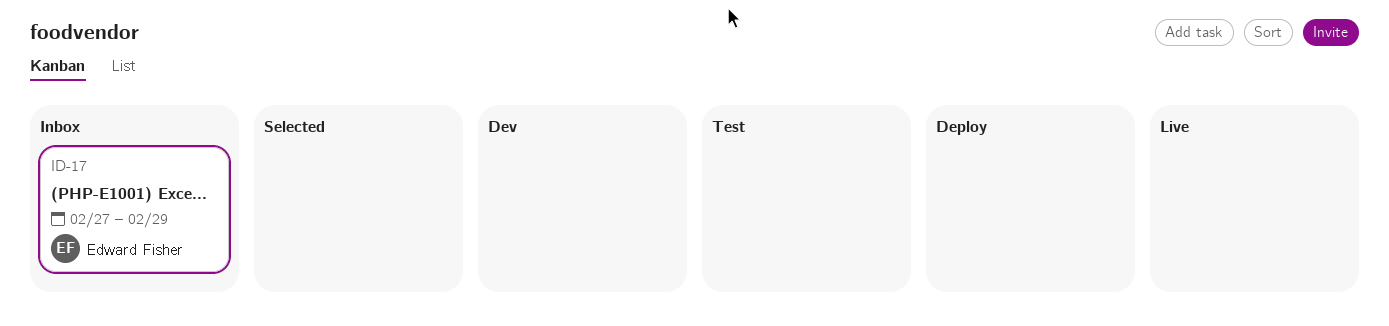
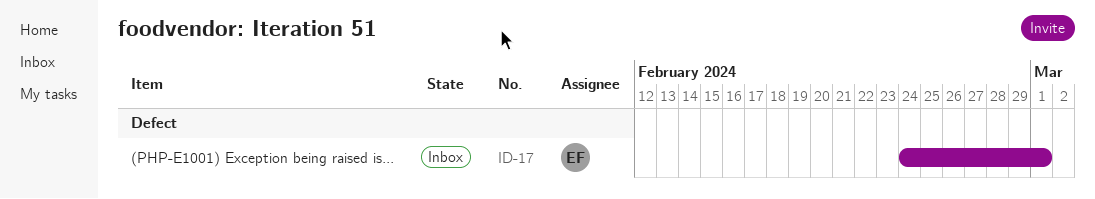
ID-17, start: Feb 27 -> Feb 24
ID-17, due: Feb 29 -> Mar 1

